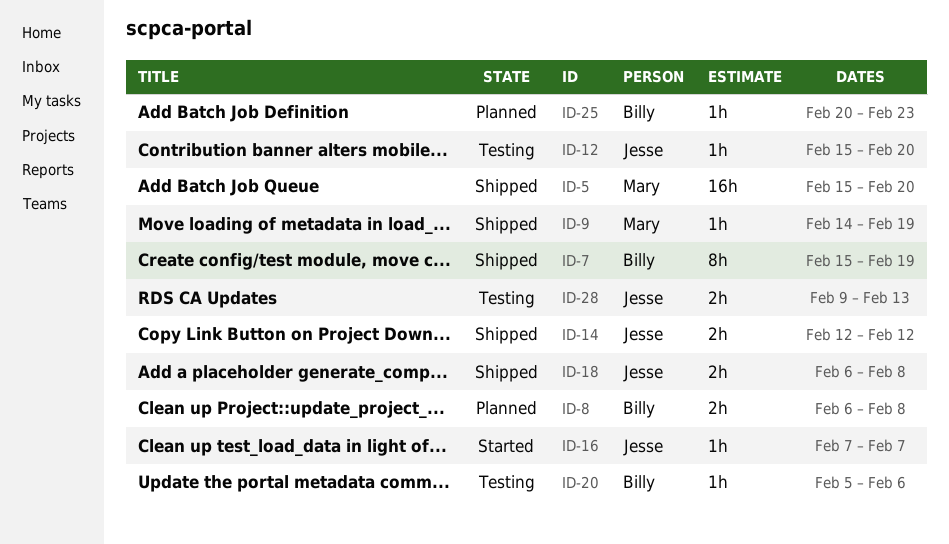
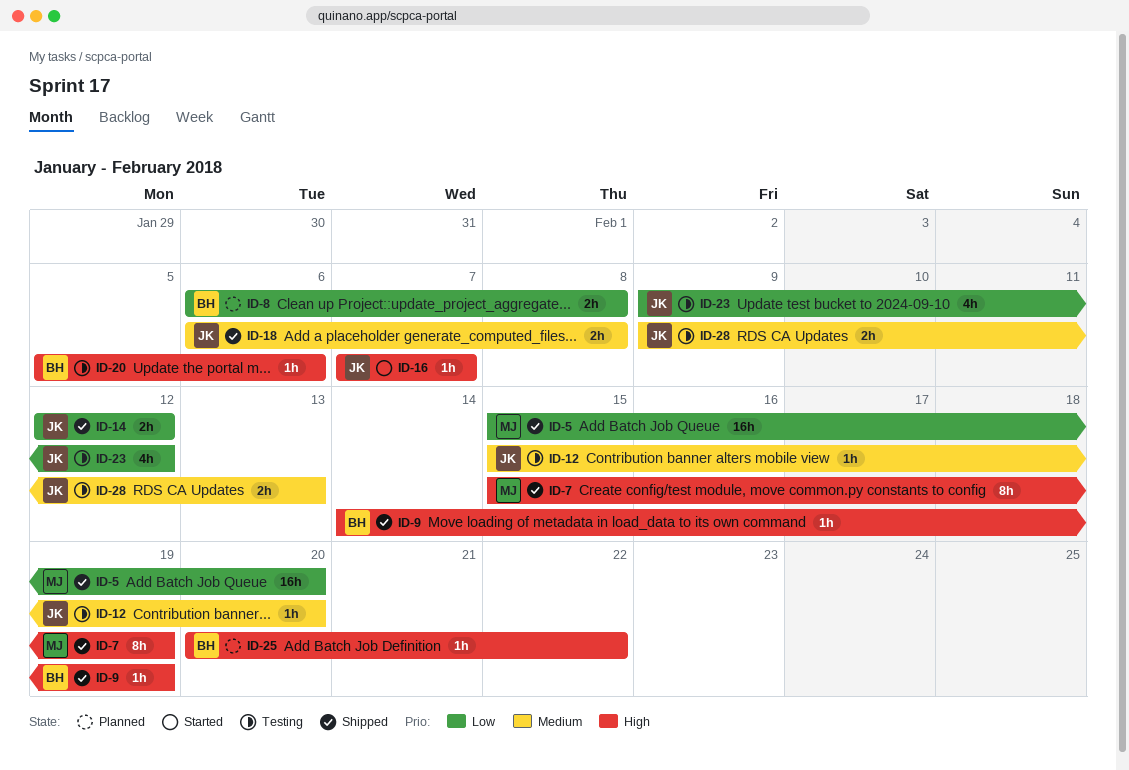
ID-7, owner: Billy -> Mary
ID-9, owner: Mary -> Billy
ID-23: none -> present
ID-25, due: Feb 23 -> Feb 22

